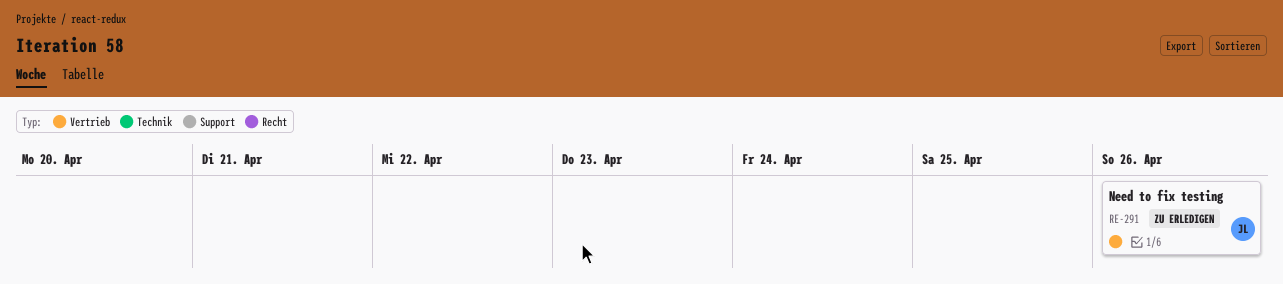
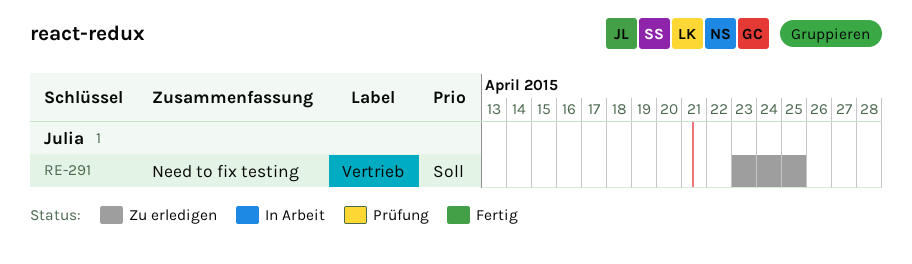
RE-291, due: Apr 26 -> Apr 25

